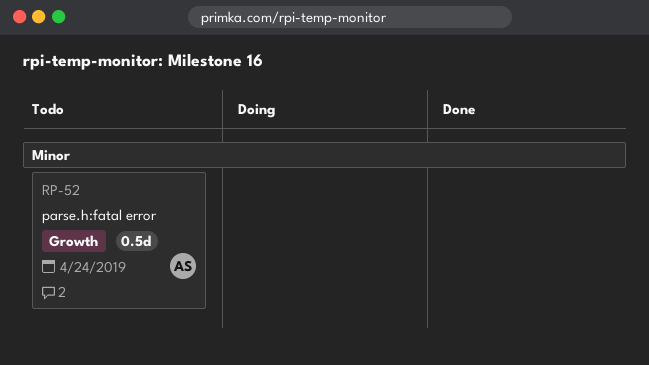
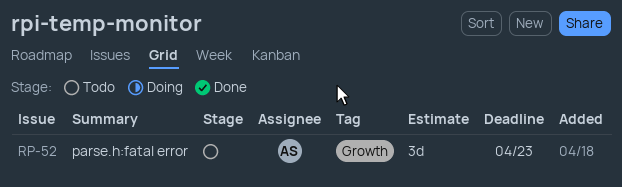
RP-52, estimate: 0.5d -> 3d
RP-52, due: Apr 24 -> Apr 23

